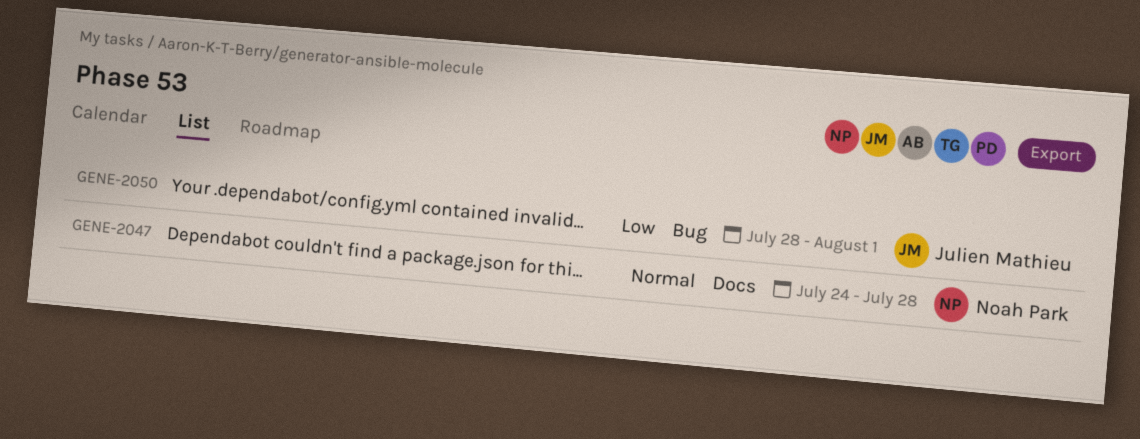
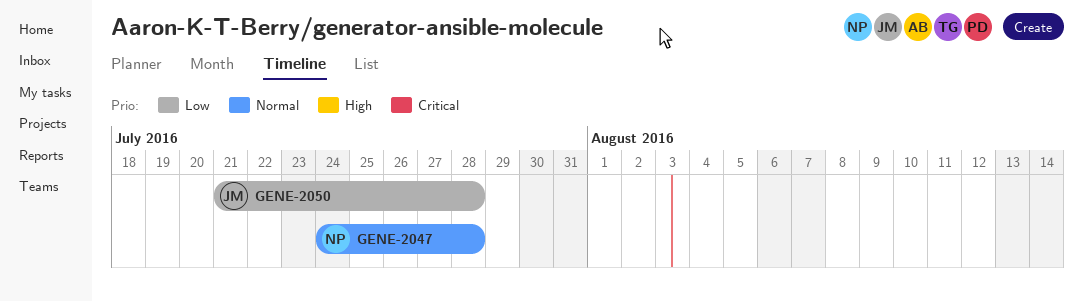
GENE-2050, start: Jul 28 -> Jul 21
GENE-2050, due: Aug 1 -> Jul 28

